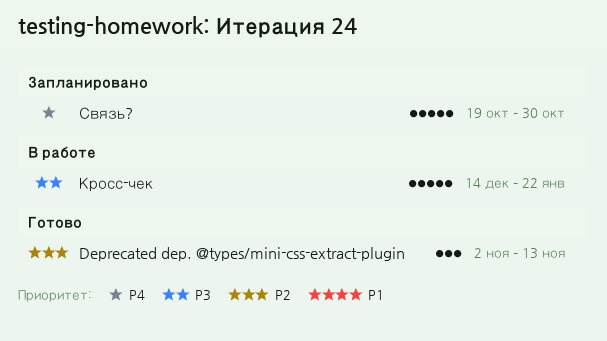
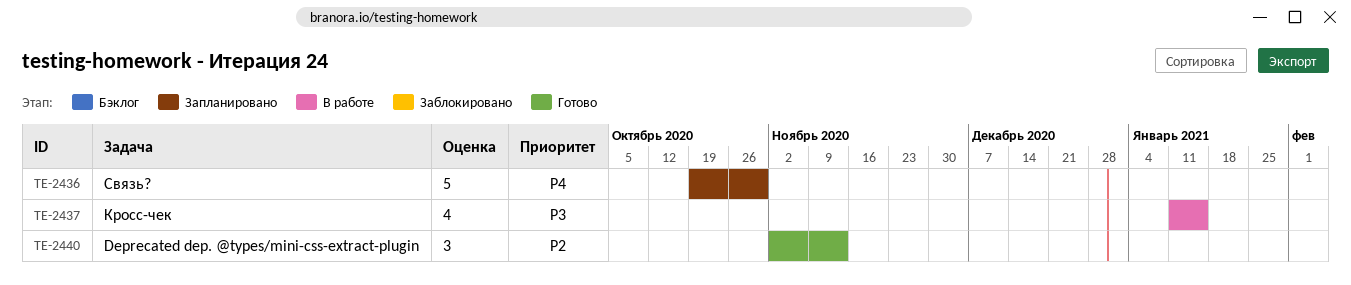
Кросс-чек, estimate: 5 -> 4
Кросс-чек, start: Dec 14 -> Jan 11
Кросс-чек, due: Jan 22 -> Jan 15

